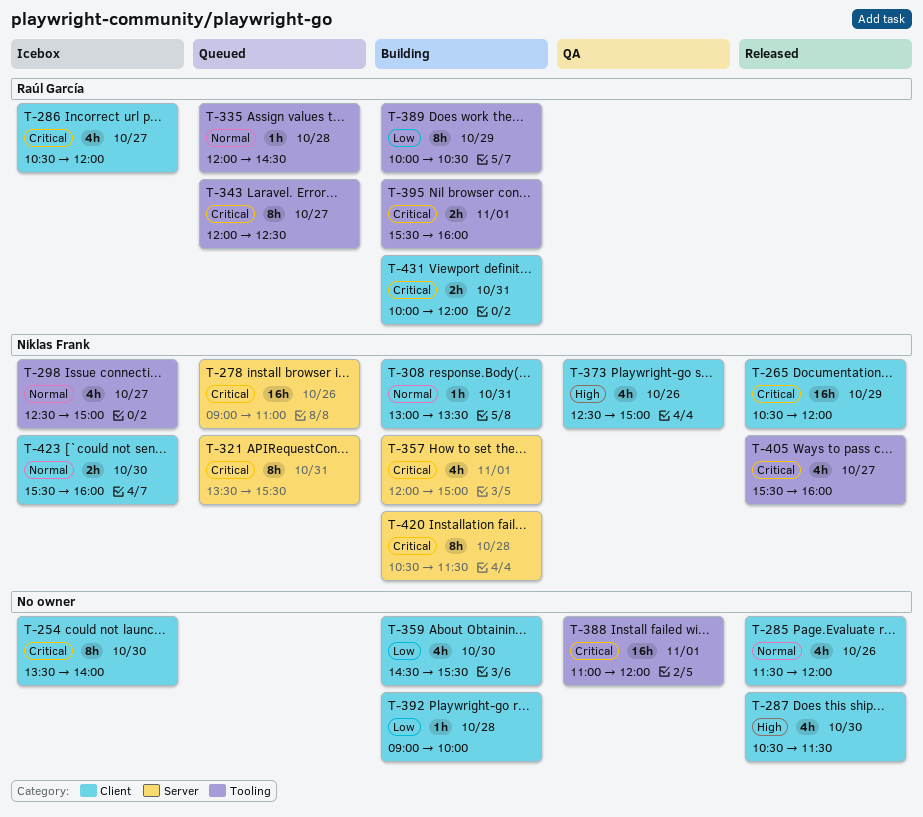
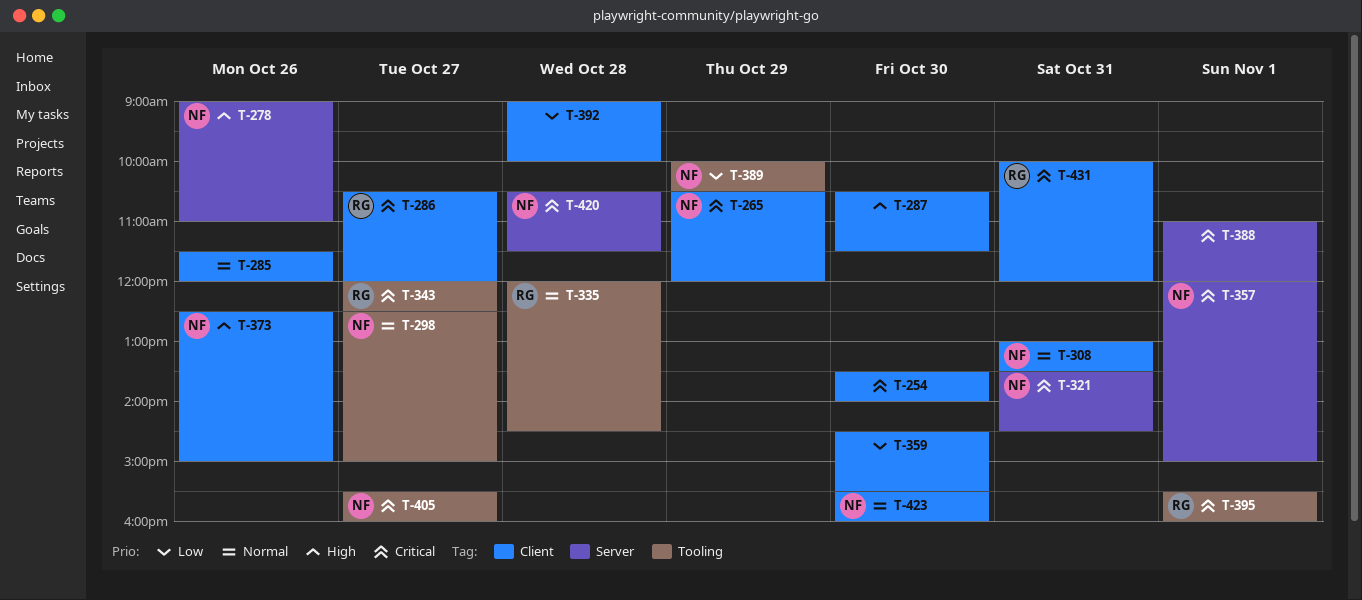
T-278, priority: Critical -> High
T-321, ends: 15:30 -> 14:30
T-388, label: Tooling -> Server
T-389, owner: Raúl García -> Niklas Frank

